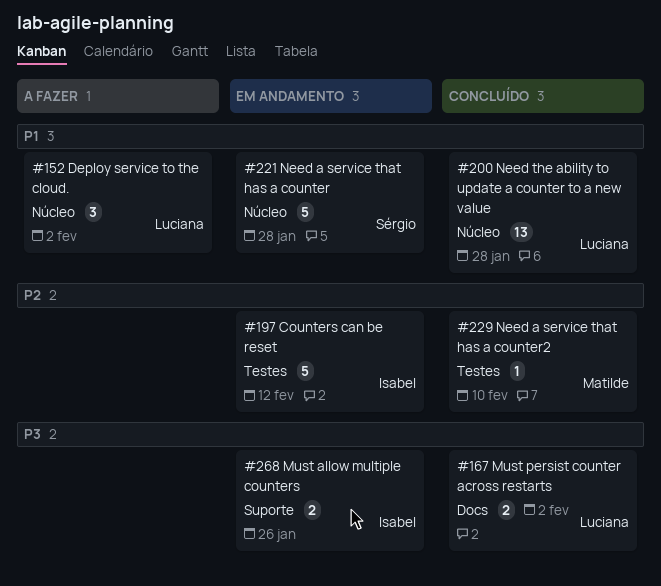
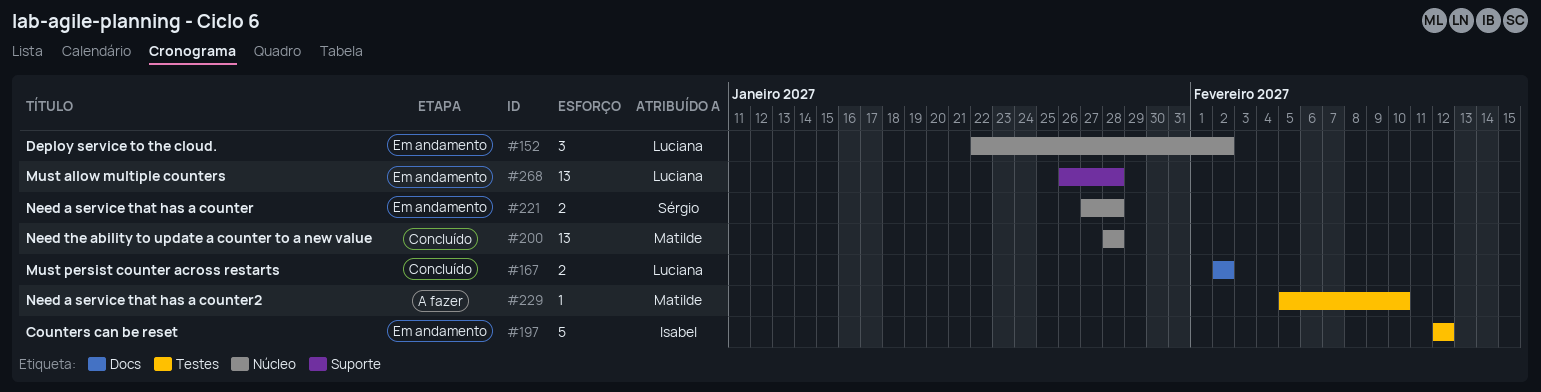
#152, status: A fazer -> Em andamento
#200, owner: Luciana -> Matilde
#221, estimate: 5 -> 2
#229, status: Concluído -> A fazer
#268, owner: Isabel -> Luciana
#268, estimate: 2 -> 13
#268, due: Jan 26 -> Jan 28

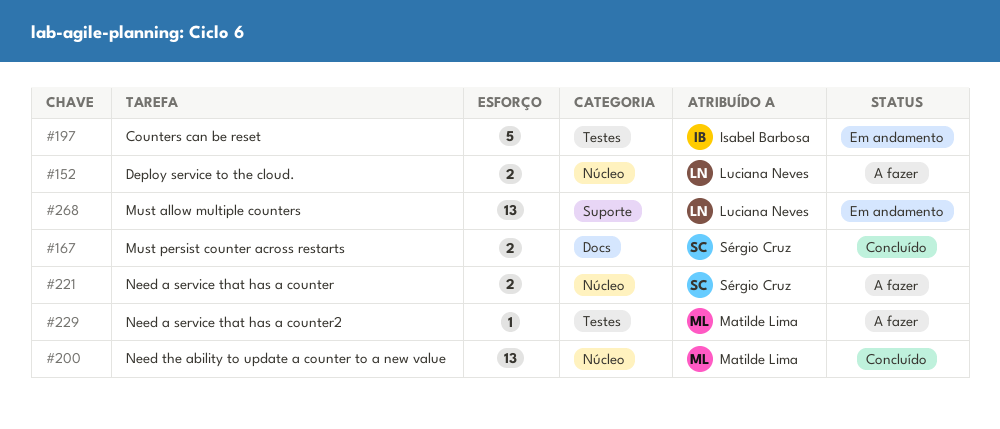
#152, status: Em andamento -> A fazer
#152, estimate: 3 -> 2
#167, owner: Luciana Neves -> Sérgio Cruz
#221, status: Em andamento -> A fazer

